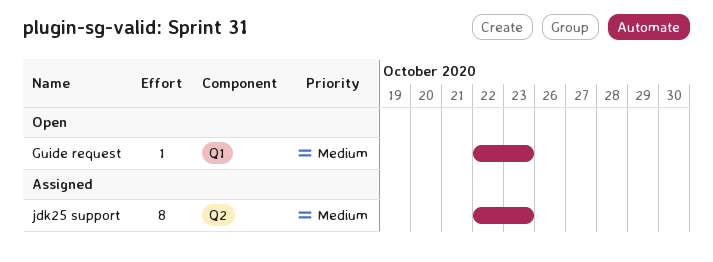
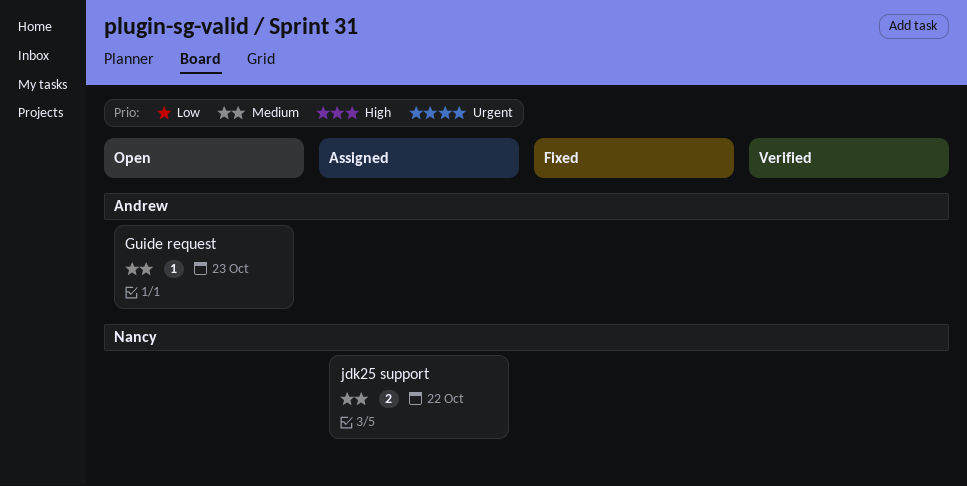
jdk25 support, estimate: 8 -> 2
jdk25 support, due: Oct 23 -> Oct 22

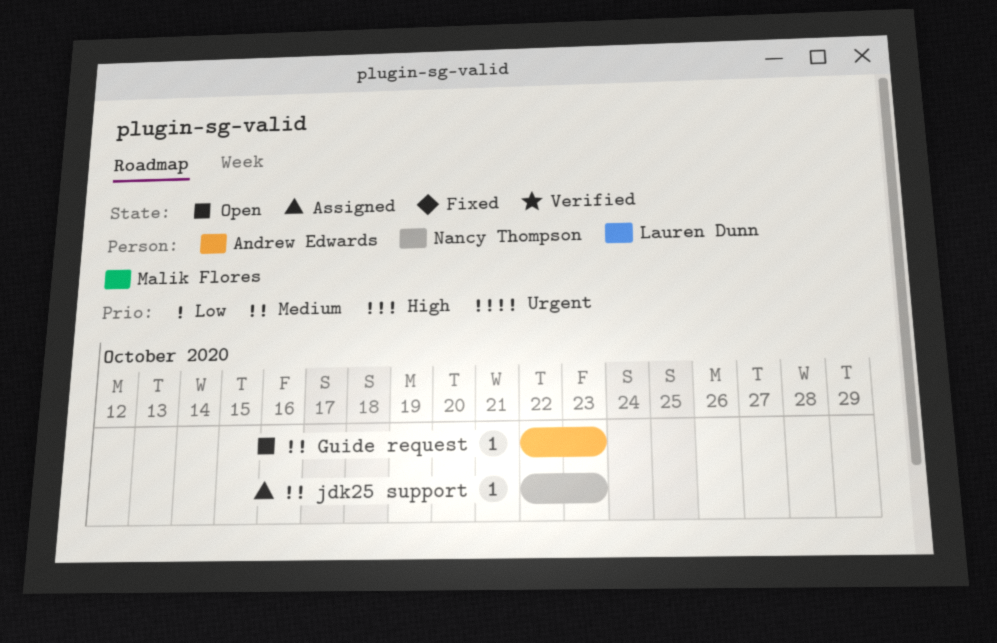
jdk25 support, estimate: 2 -> 1
jdk25 support, due: Oct 22 -> Oct 23

